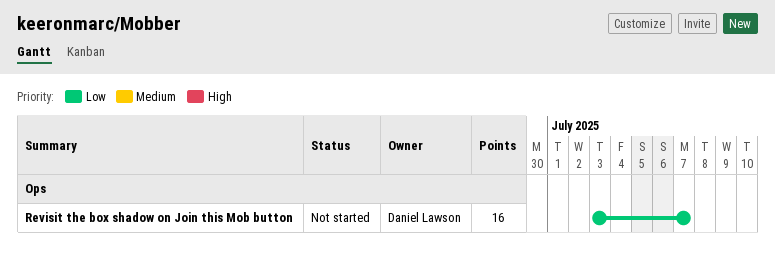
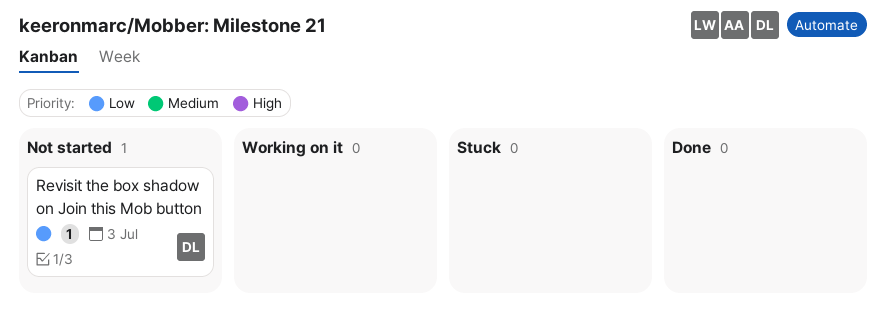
Revisit the box shadow on Join this Mob button, estimate: 16 -> 1
Revisit the box shadow on Join this Mob button, due: Jul 7 -> Jul 3

